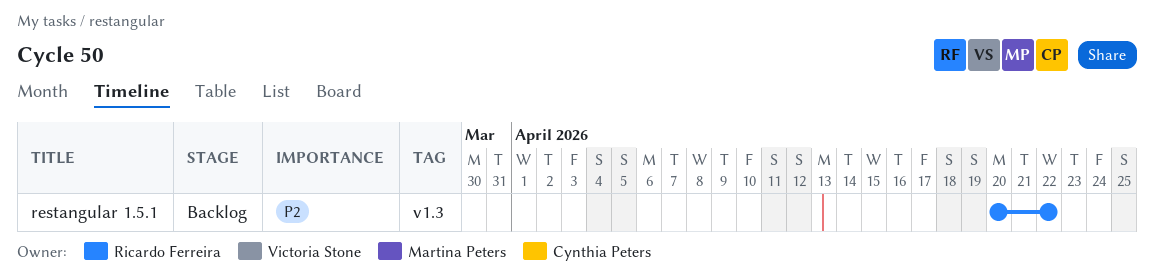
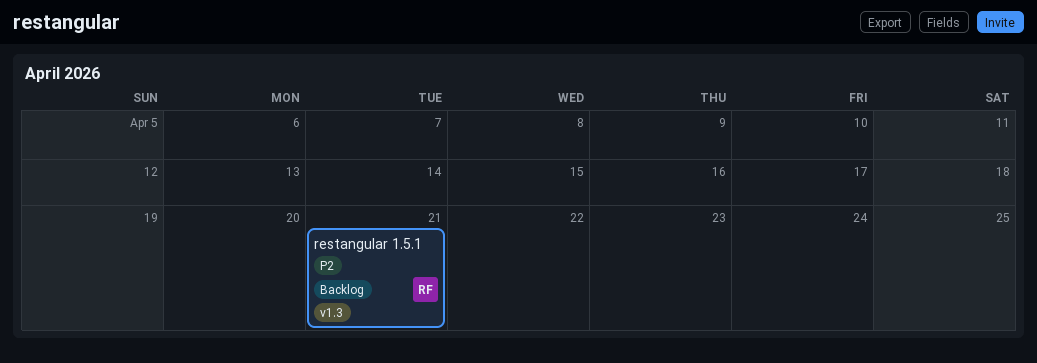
restangular 1.5.1, due: Apr 22 -> Apr 21

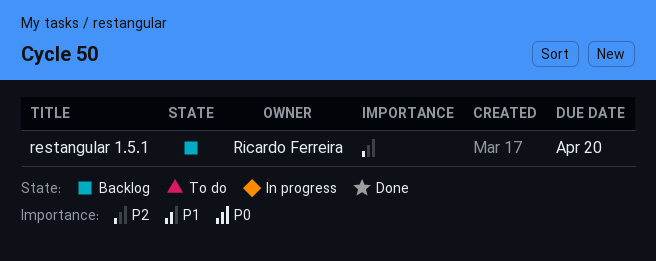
restangular 1.5.1, due: Apr 21 -> Apr 20

